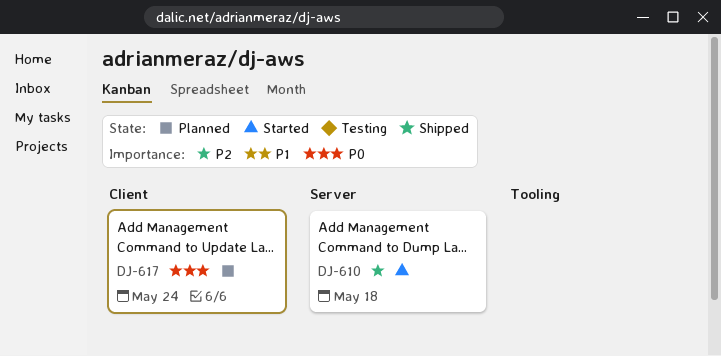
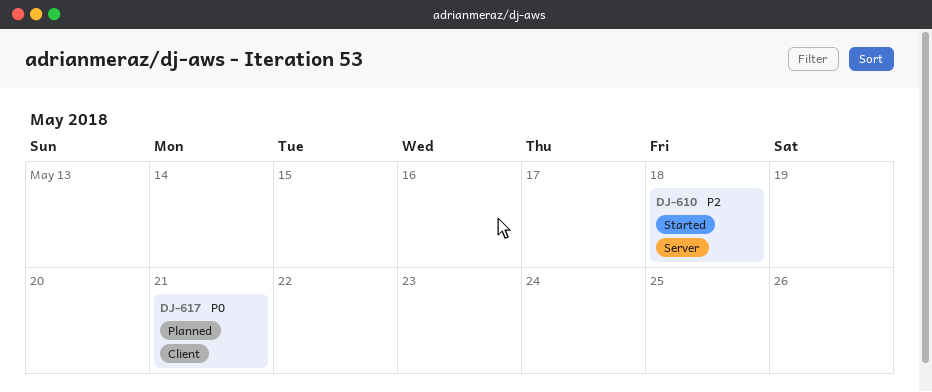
DJ-617, due: May 24 -> May 21

